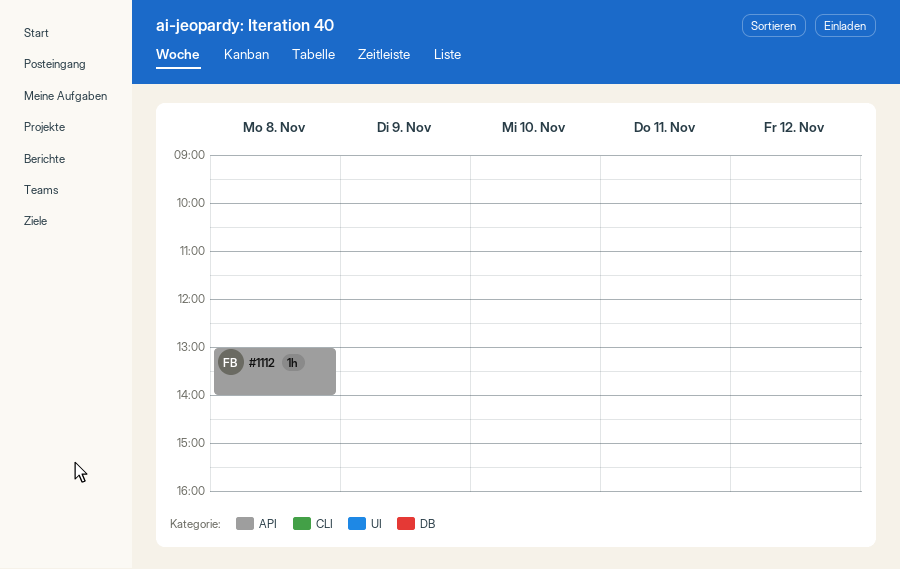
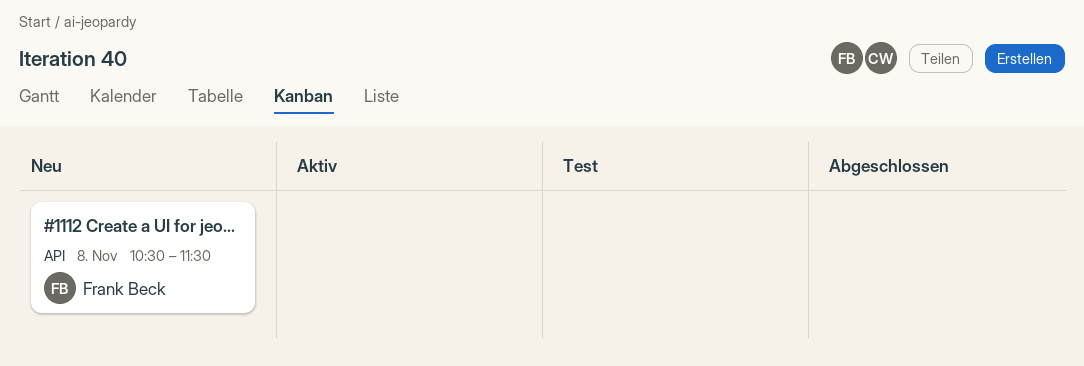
#1112, begins: 13:00 -> 10:30
#1112, ends: 14:00 -> 11:30

